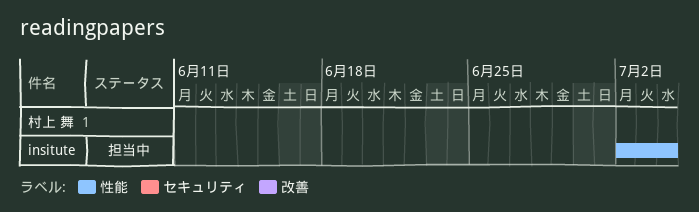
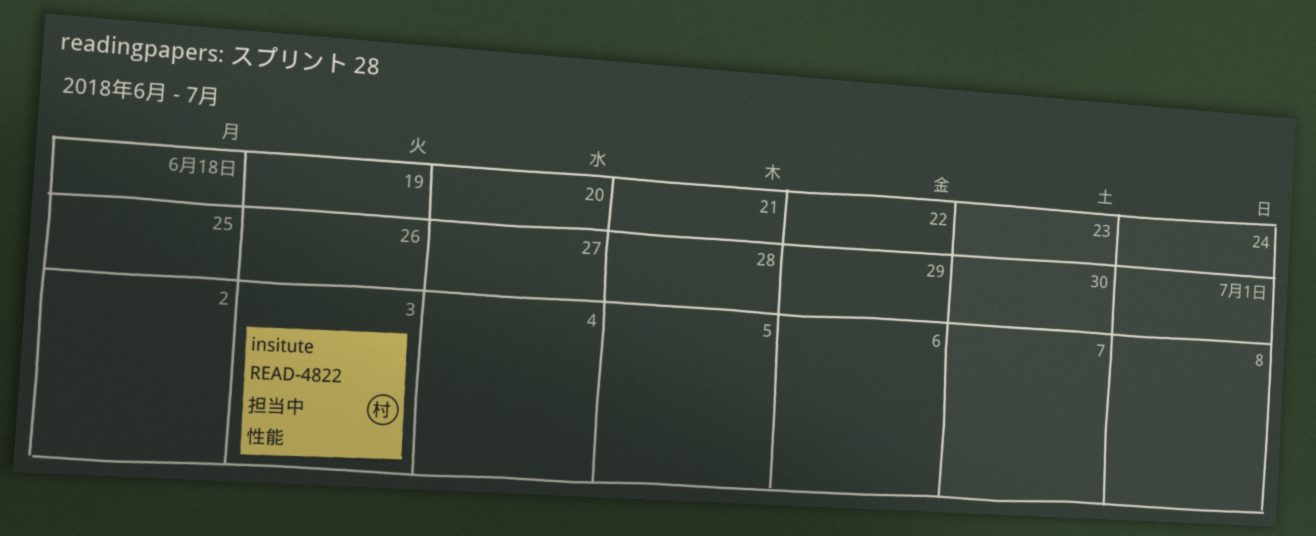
insitute, due: Jul 4 -> Jul 3

